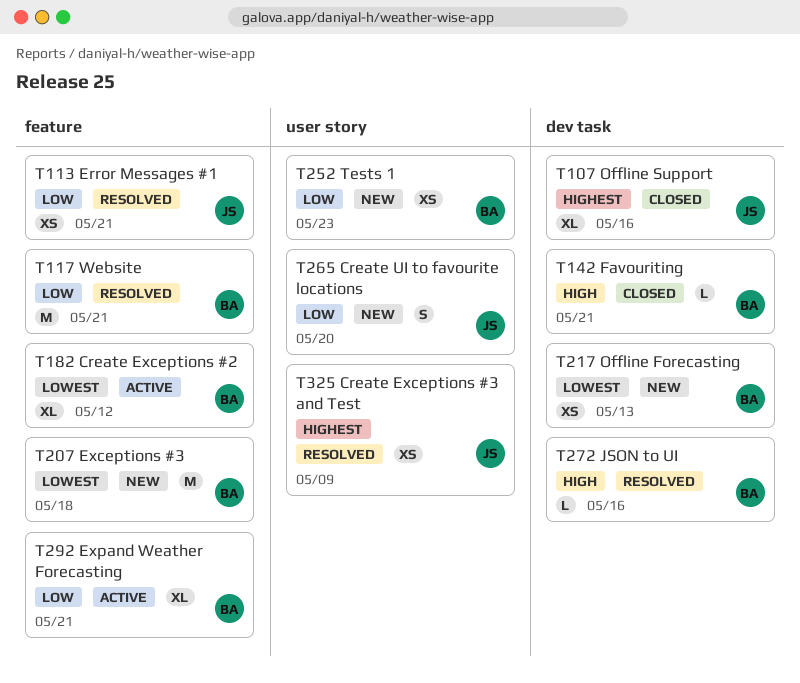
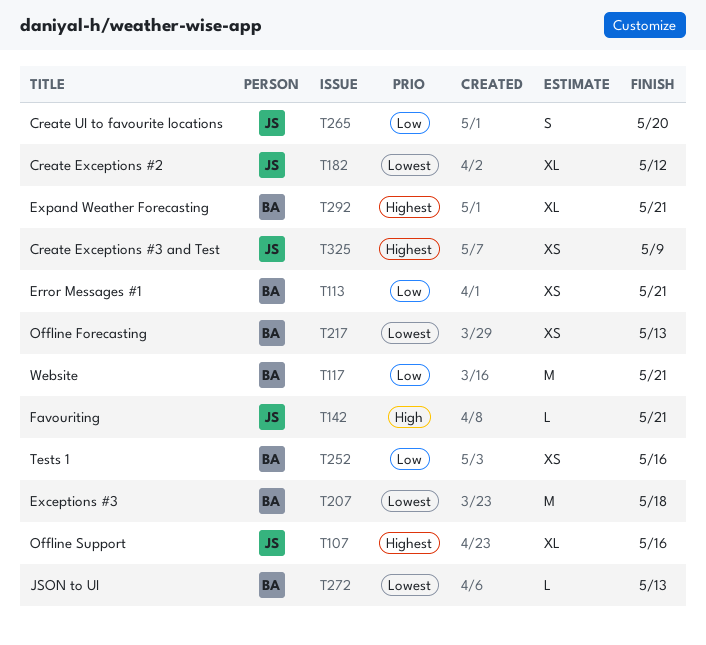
T113, owner: JS -> BA
T142, owner: BA -> JS
T182, owner: BA -> JS
T252, due: May 23 -> May 16
T272, priority: High -> Lowest
T272, due: May 16 -> May 13
T292, priority: Low -> Highest

